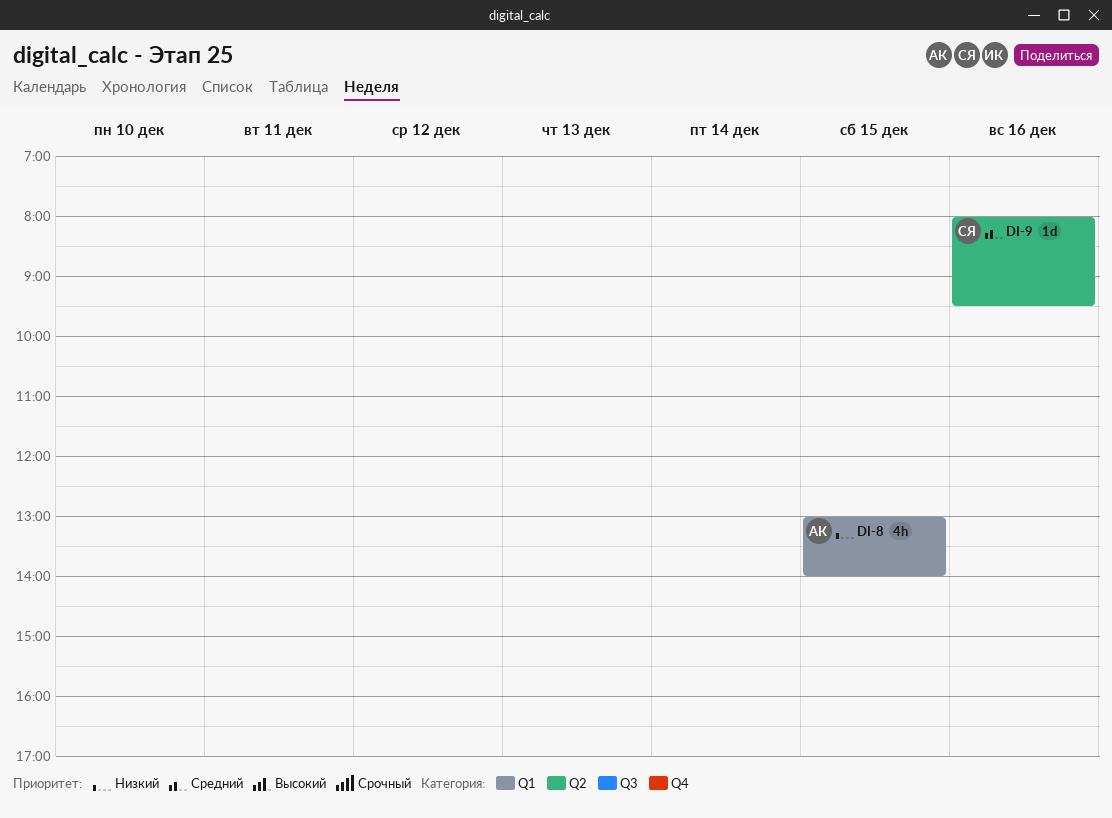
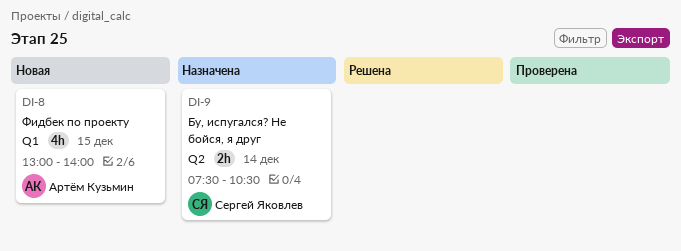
DI-9, estimate: 1d -> 2h
DI-9, day: Dec 16 -> Dec 14
DI-9, begins: 08:00 -> 07:30
DI-9, ends: 09:30 -> 10:30

